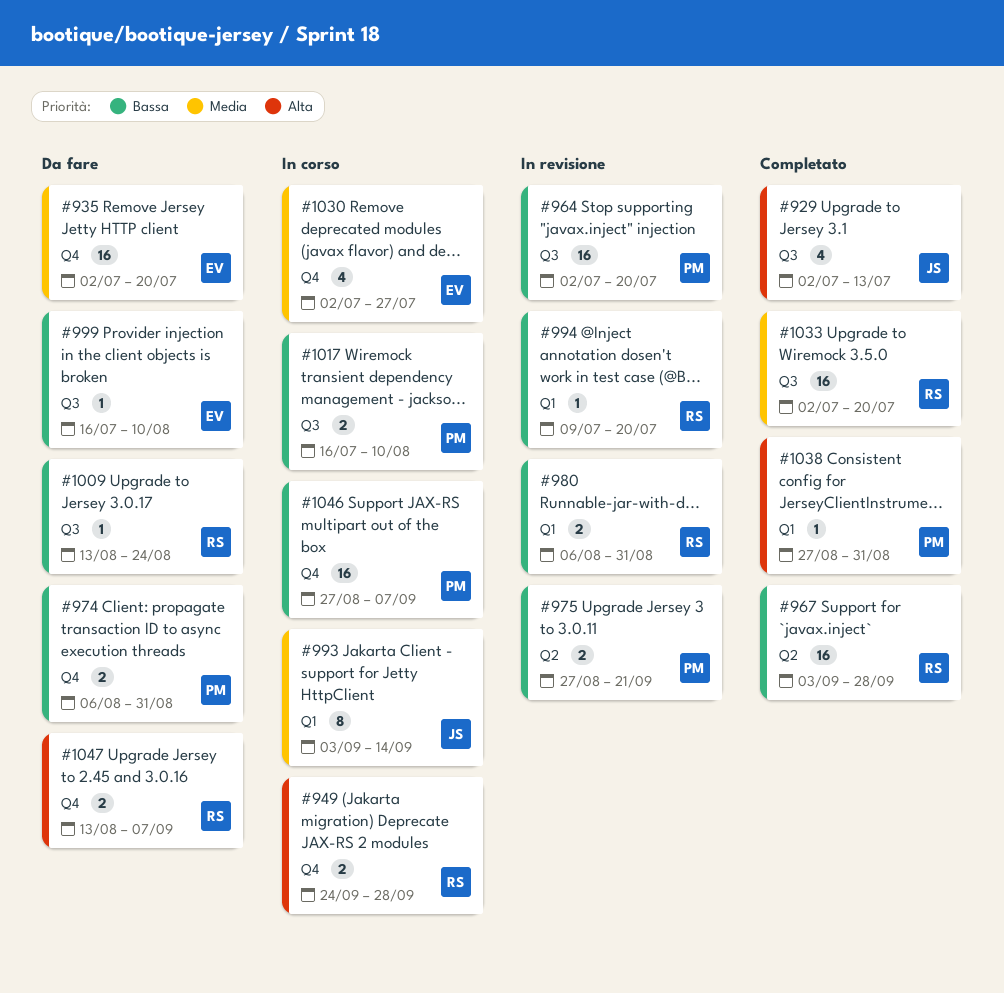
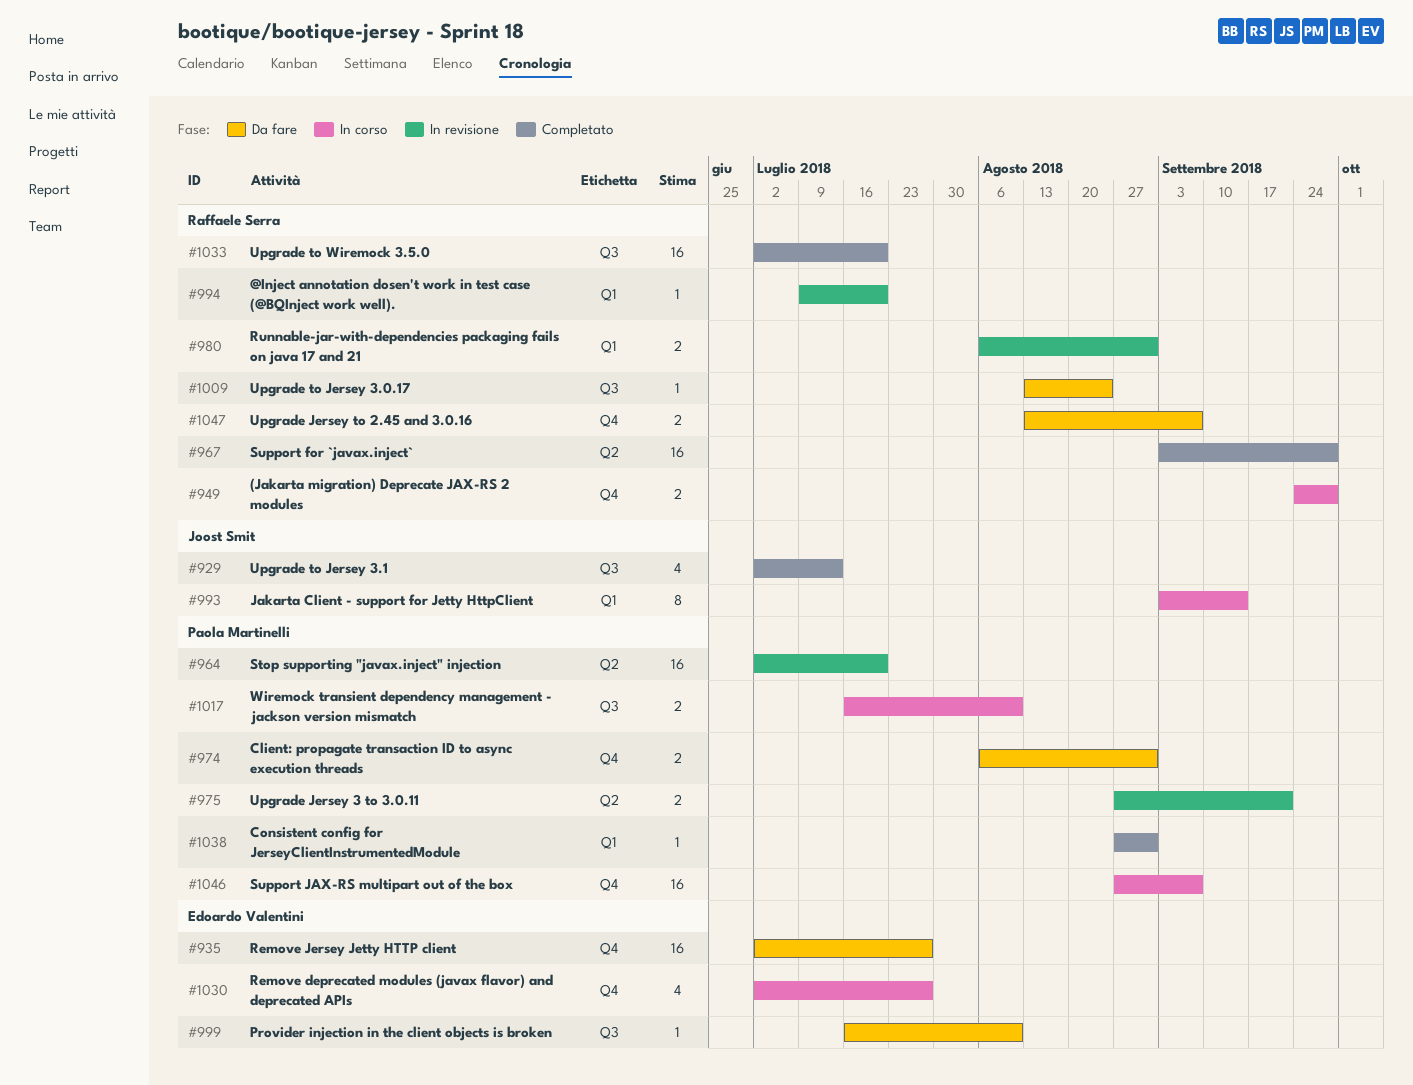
#935, due: Jul 20 -> Jul 27
#964, label: Q3 -> Q2

